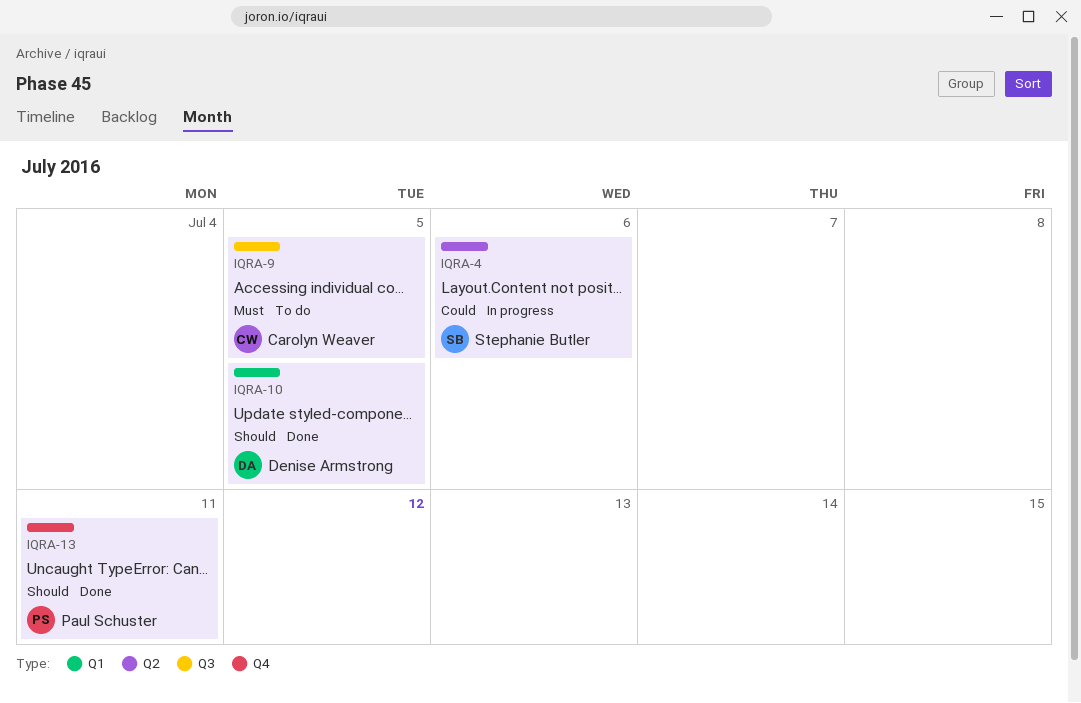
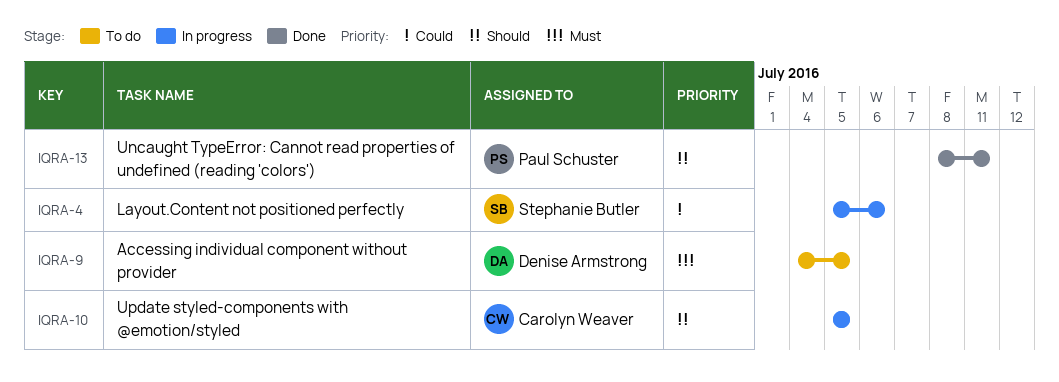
IQRA-9, owner: Carolyn Weaver -> Denise Armstrong
IQRA-10, status: Done -> In progress
IQRA-10, owner: Denise Armstrong -> Carolyn Weaver

